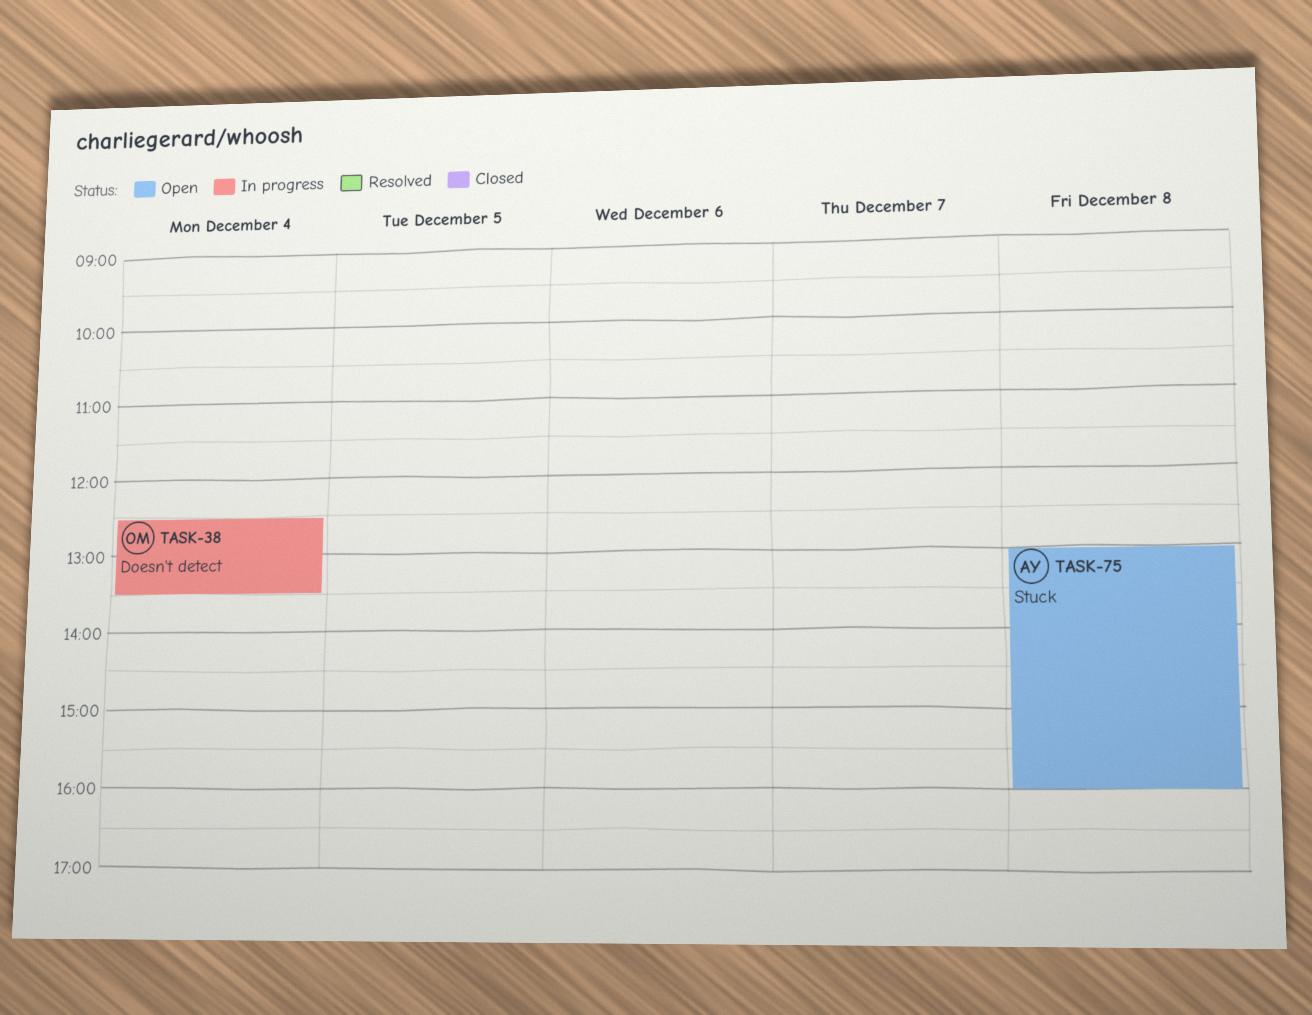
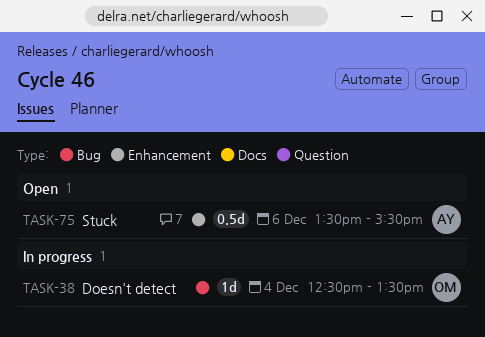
TASK-75, day: Dec 8 -> Dec 6
TASK-75, begins: 13:00 -> 13:30
TASK-75, ends: 16:00 -> 15:30

